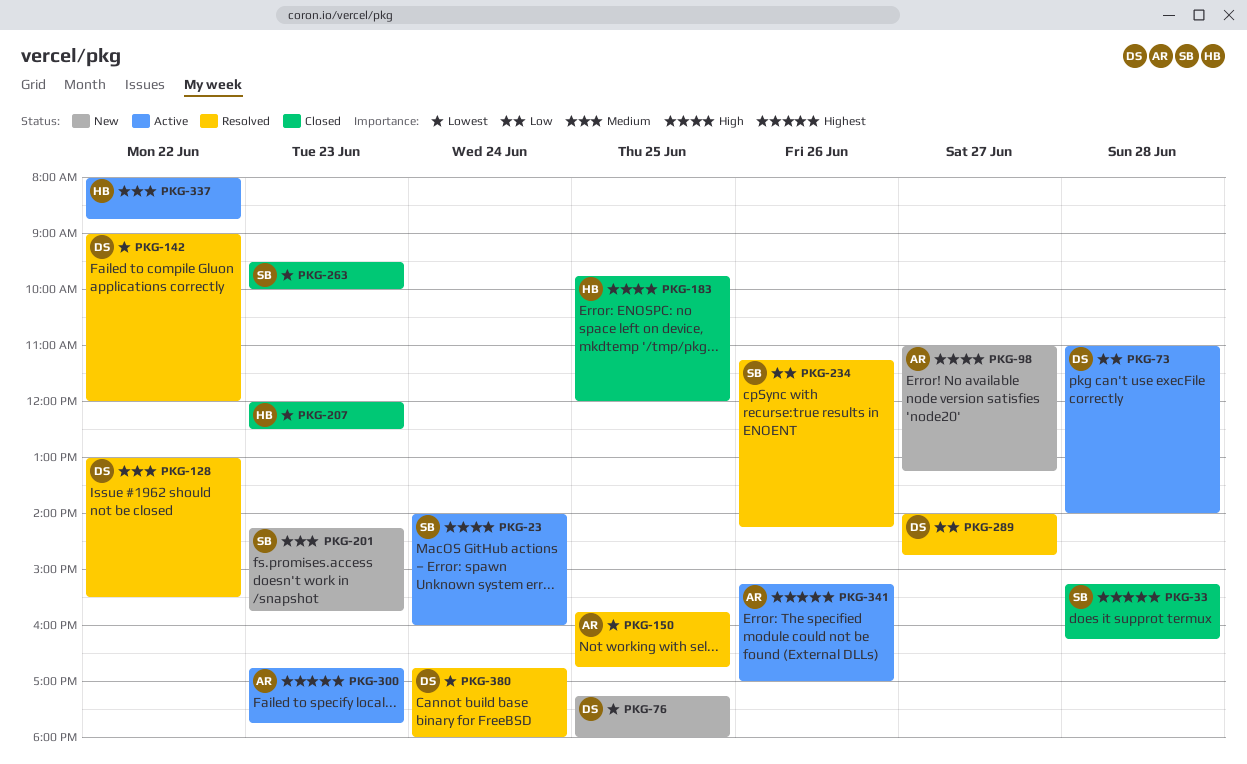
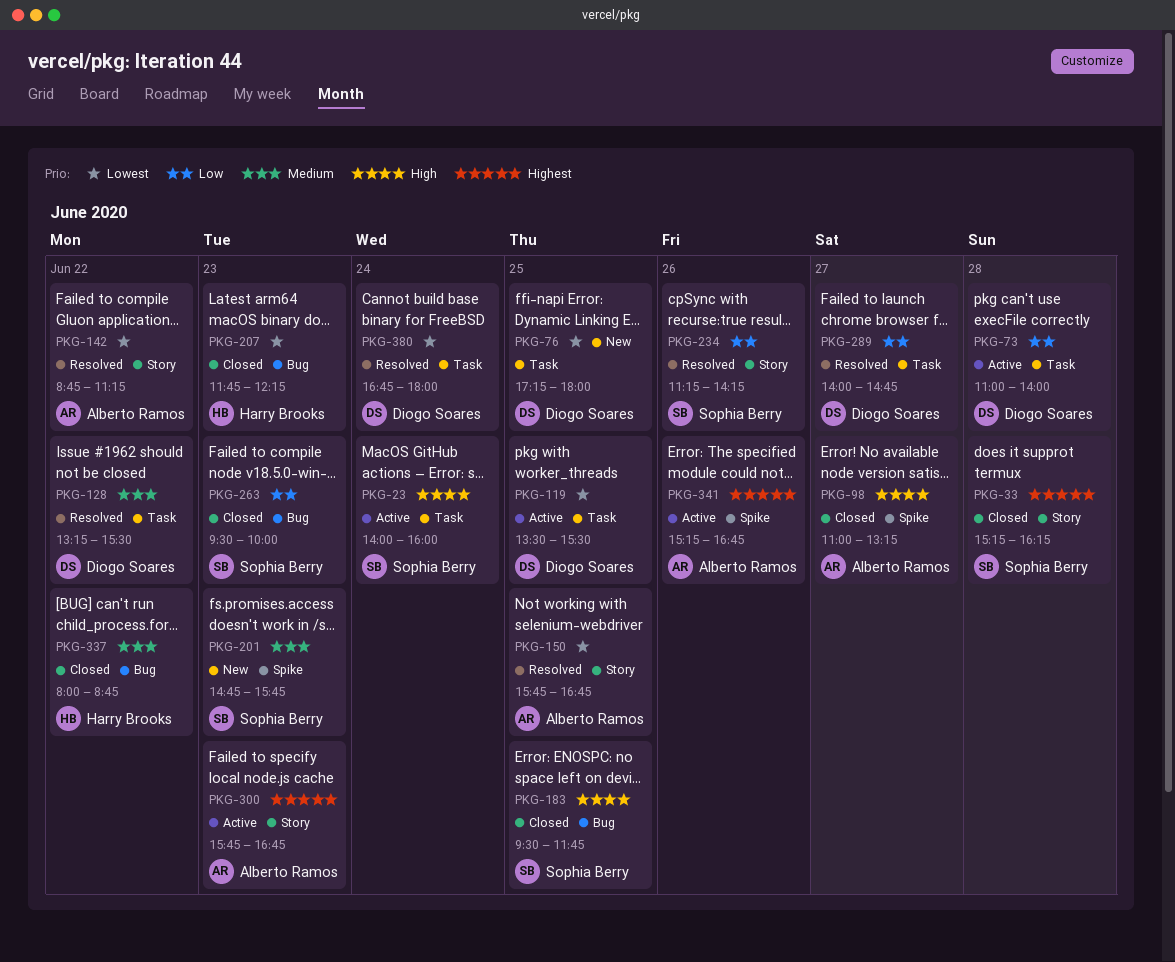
PKG-98, status: New -> Closed
PKG-119: none -> present
PKG-128, begins: 13:00 -> 13:15
PKG-142, owner: Diogo Soares -> Alberto Ramos
PKG-142, begins: 09:00 -> 08:45
PKG-142, ends: 12:00 -> 11:15
PKG-183, owner: Harry Brooks -> Sophia Berry
PKG-183, begins: 09:45 -> 09:30
PKG-183, ends: 12:00 -> 11:45
PKG-201, begins: 14:15 -> 14:45
PKG-207, begins: 12:00 -> 11:45
PKG-207, ends: 12:30 -> 12:15
PKG-263, priority: Lowest -> Low
PKG-300, begins: 16:45 -> 15:45
PKG-300, ends: 17:45 -> 16:45
PKG-337, status: Active -> Closed
PKG-341, ends: 17:00 -> 16:45

